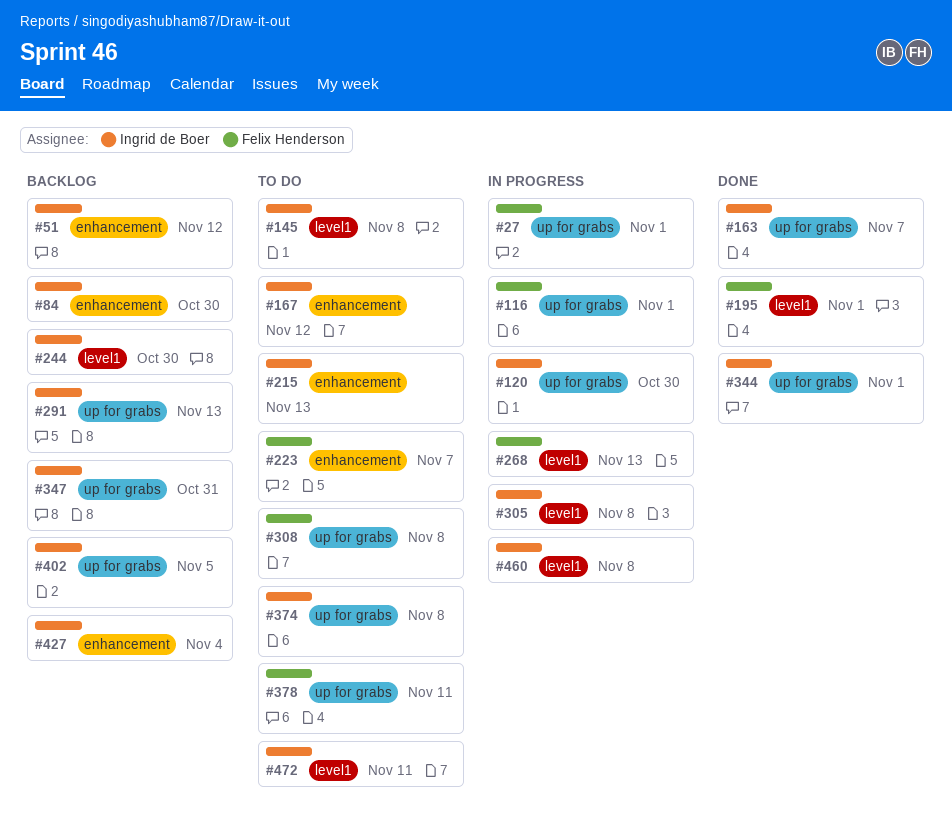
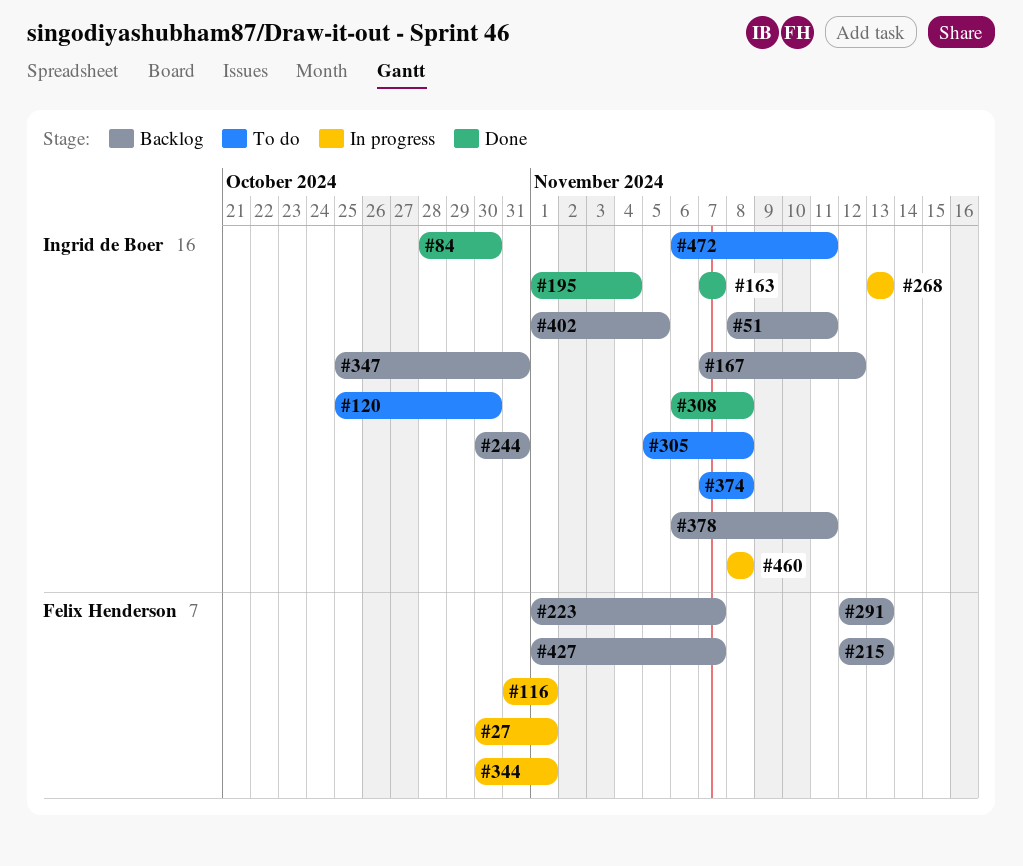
#51, due: Nov 12 -> Nov 11
#84, status: Backlog -> Done
#120, status: In progress -> To do
#145: present -> none
#167, status: To do -> Backlog
#195, owner: Felix Henderson -> Ingrid de Boer
#195, due: Nov 1 -> Nov 4
#215, status: To do -> Backlog
#215, owner: Ingrid de Boer -> Felix Henderson
#223, status: To do -> Backlog
#244, due: Oct 30 -> Oct 31
#268, owner: Felix Henderson -> Ingrid de Boer
#291, owner: Ingrid de Boer -> Felix Henderson
#305, status: In progress -> To do
#308, status: To do -> Done
#308, owner: Felix Henderson -> Ingrid de Boer
#344, status: Done -> In progress
#344, owner: Ingrid de Boer -> Felix Henderson
#378, status: To do -> Backlog
#378, owner: Felix Henderson -> Ingrid de Boer
#427, owner: Ingrid de Boer -> Felix Henderson
#427, due: Nov 4 -> Nov 7

